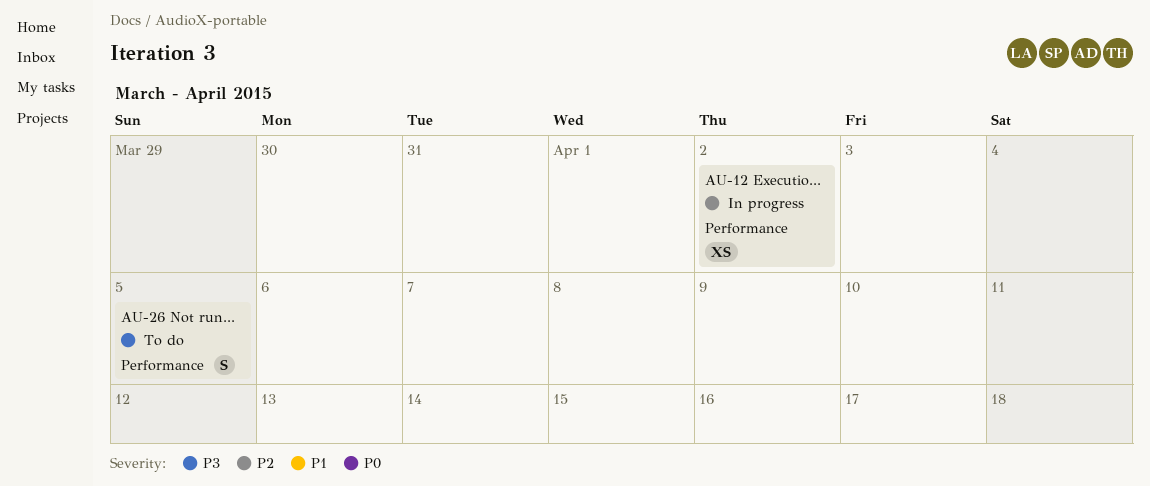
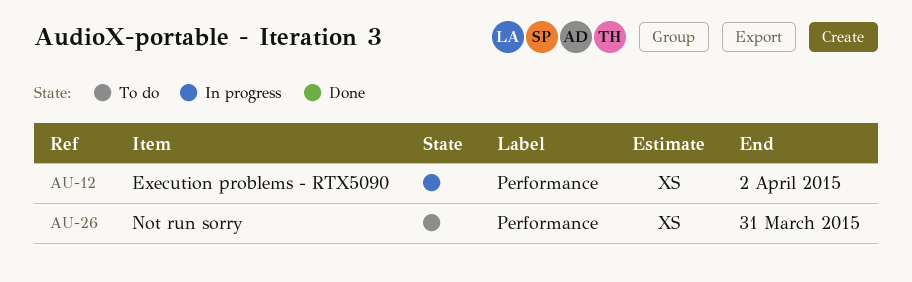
AU-26, estimate: S -> XS
AU-26, due: Apr 5 -> Mar 31

